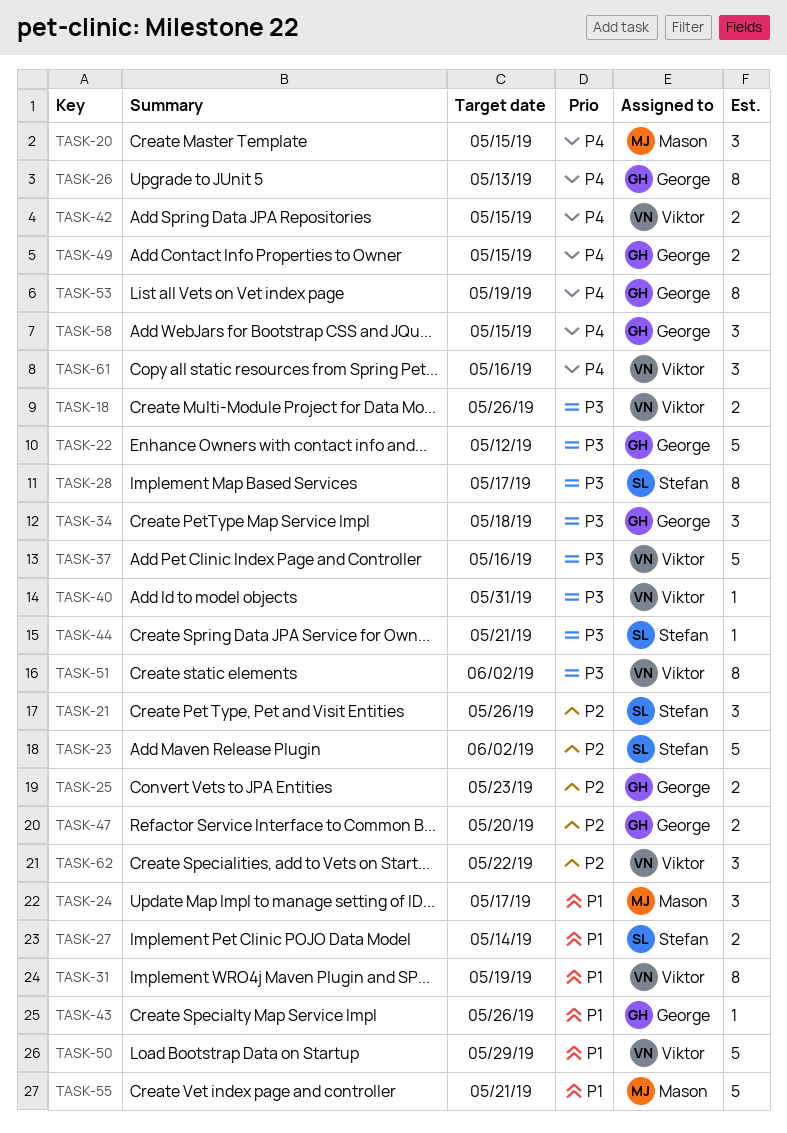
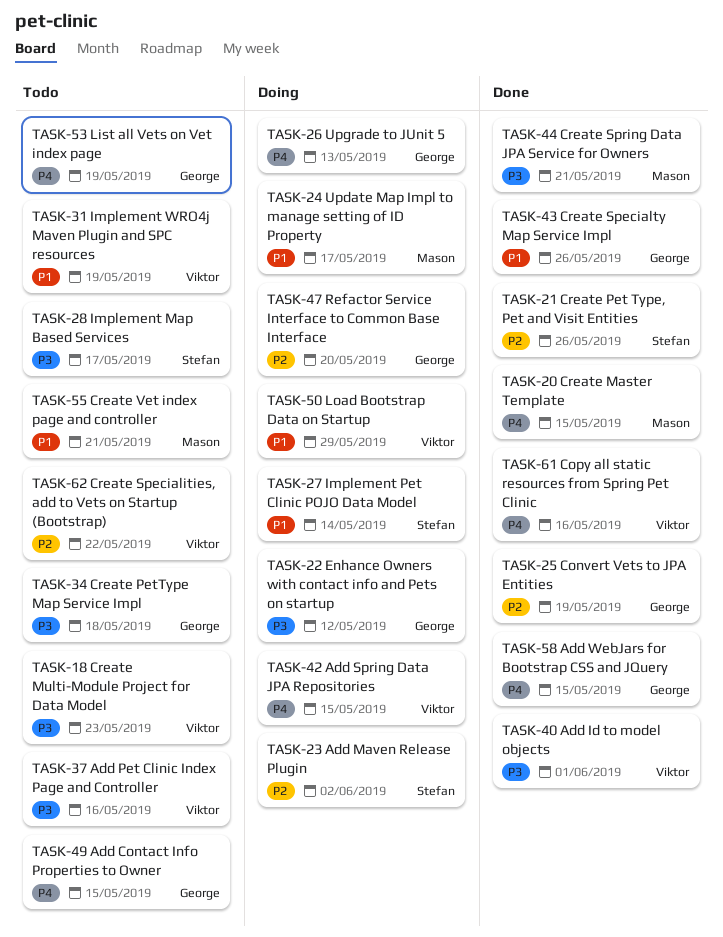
TASK-18, due: May 26 -> May 23
TASK-25, due: May 23 -> May 19
TASK-40, due: May 31 -> Jun 1
TASK-44, owner: Stefan -> Mason
TASK-51: present -> none

